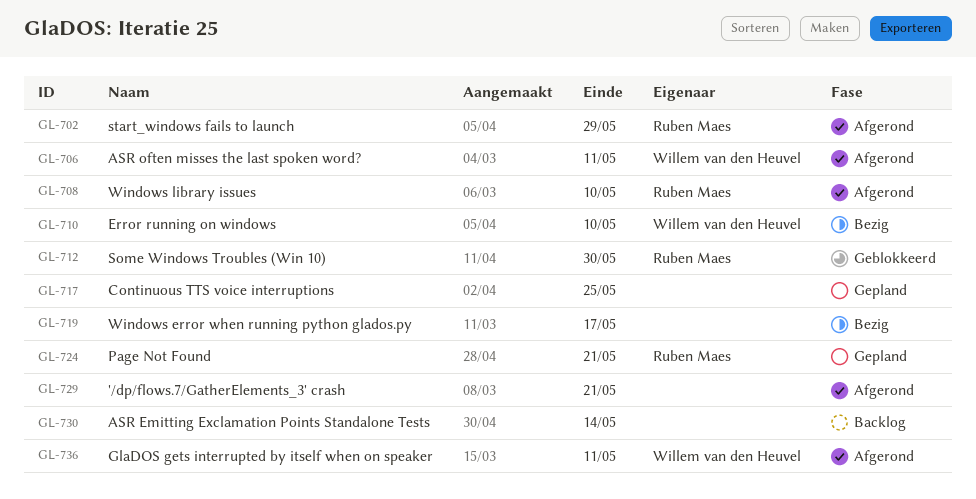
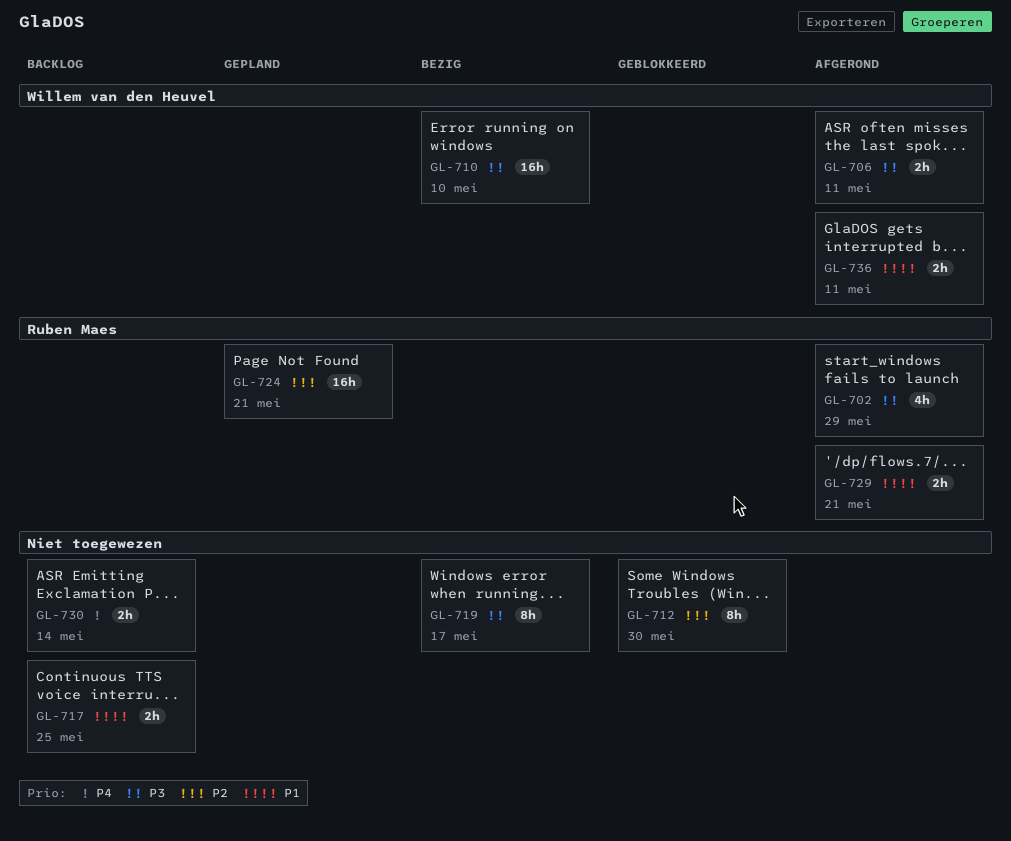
GL-708: present -> none
GL-712, owner: Ruben Maes -> none
GL-717, status: Gepland -> Backlog
GL-729, owner: none -> Ruben Maes

